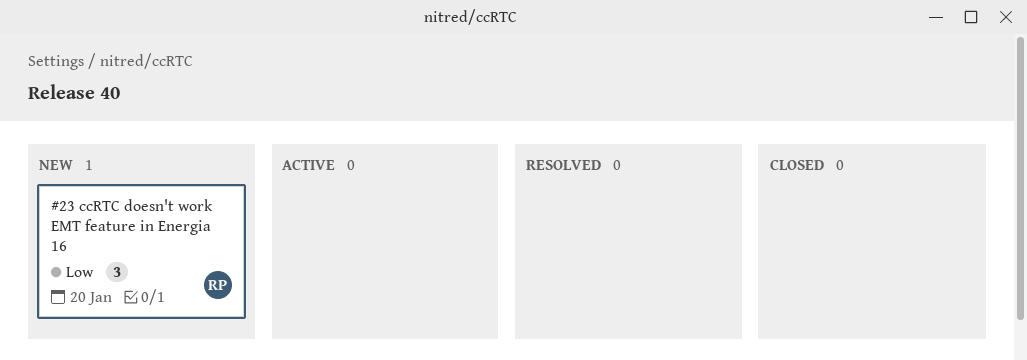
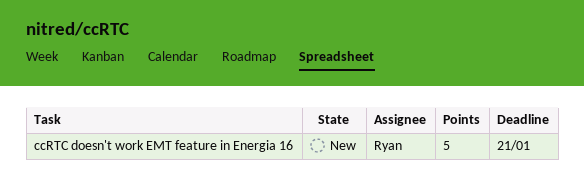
ccRTC doesn't work EMT feature in Energia 16, estimate: 3 -> 5
ccRTC doesn't work EMT feature in Energia 16, due: Jan 20 -> Jan 21

